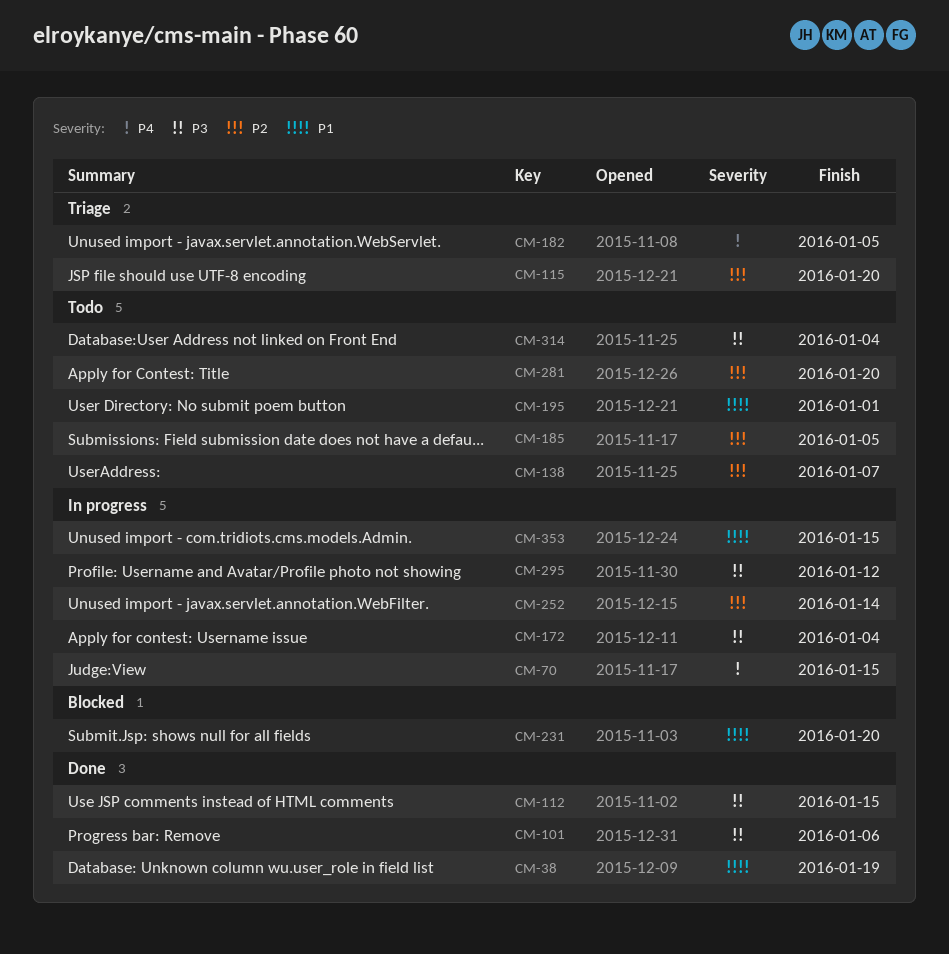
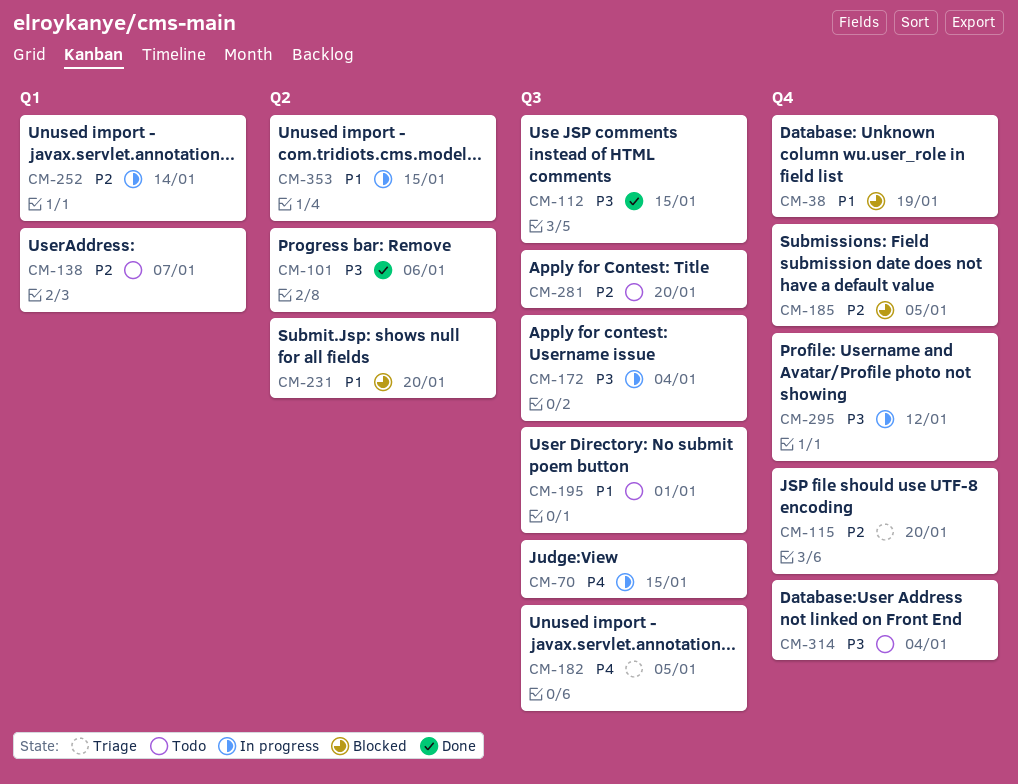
CM-38, status: Done -> Blocked
CM-185, status: Todo -> Blocked

